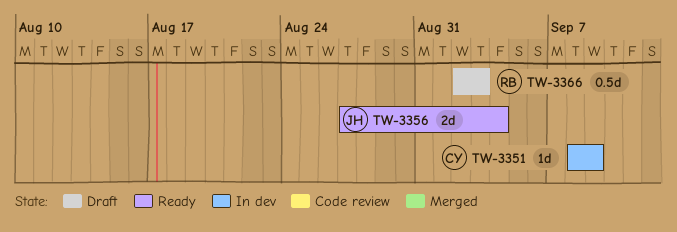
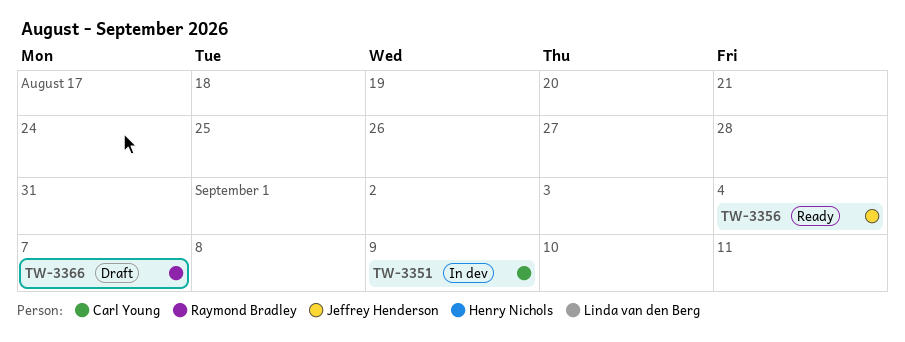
TW-3366, due: Sep 3 -> Sep 7

